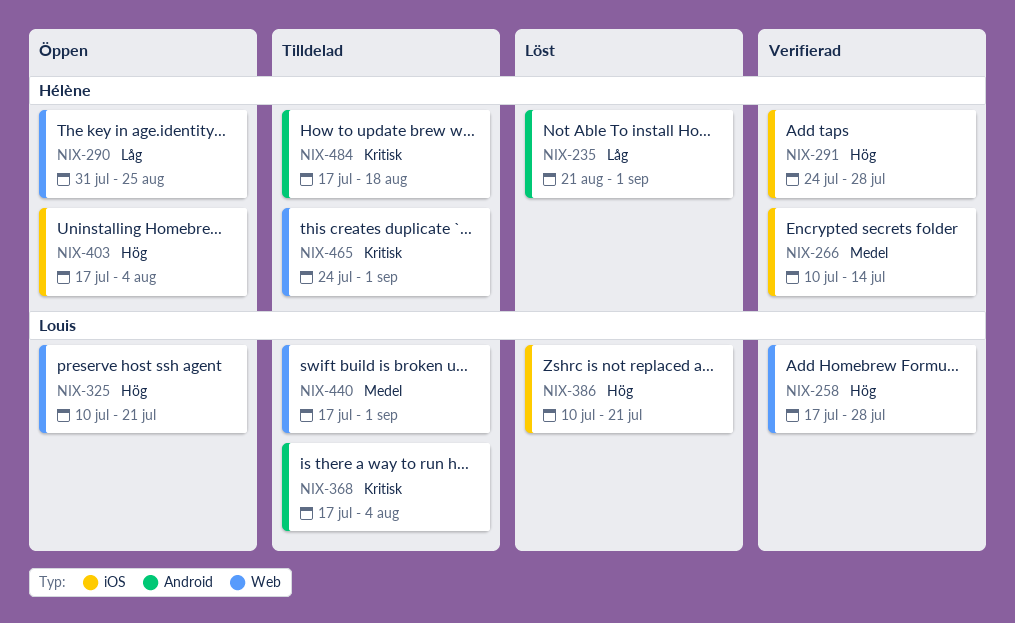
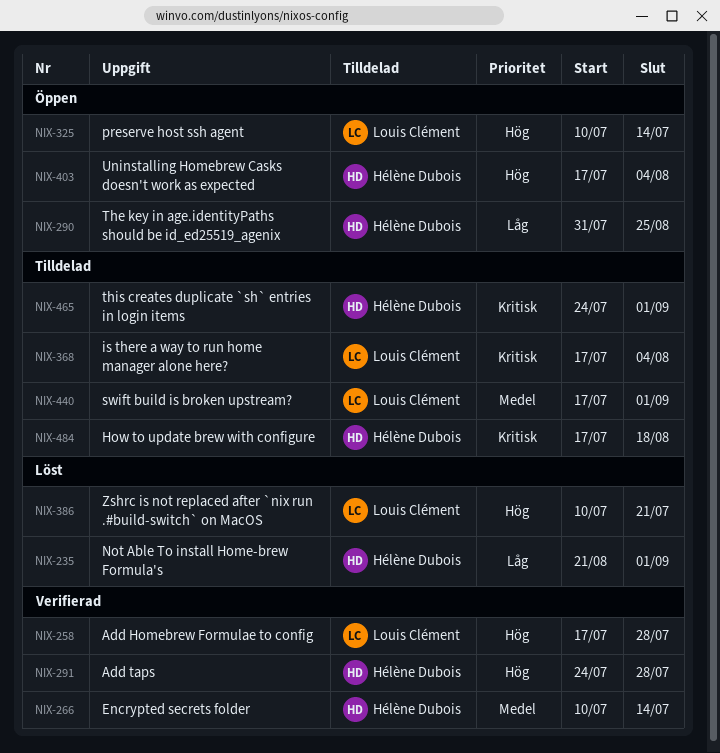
NIX-325, due: Jul 21 -> Jul 14

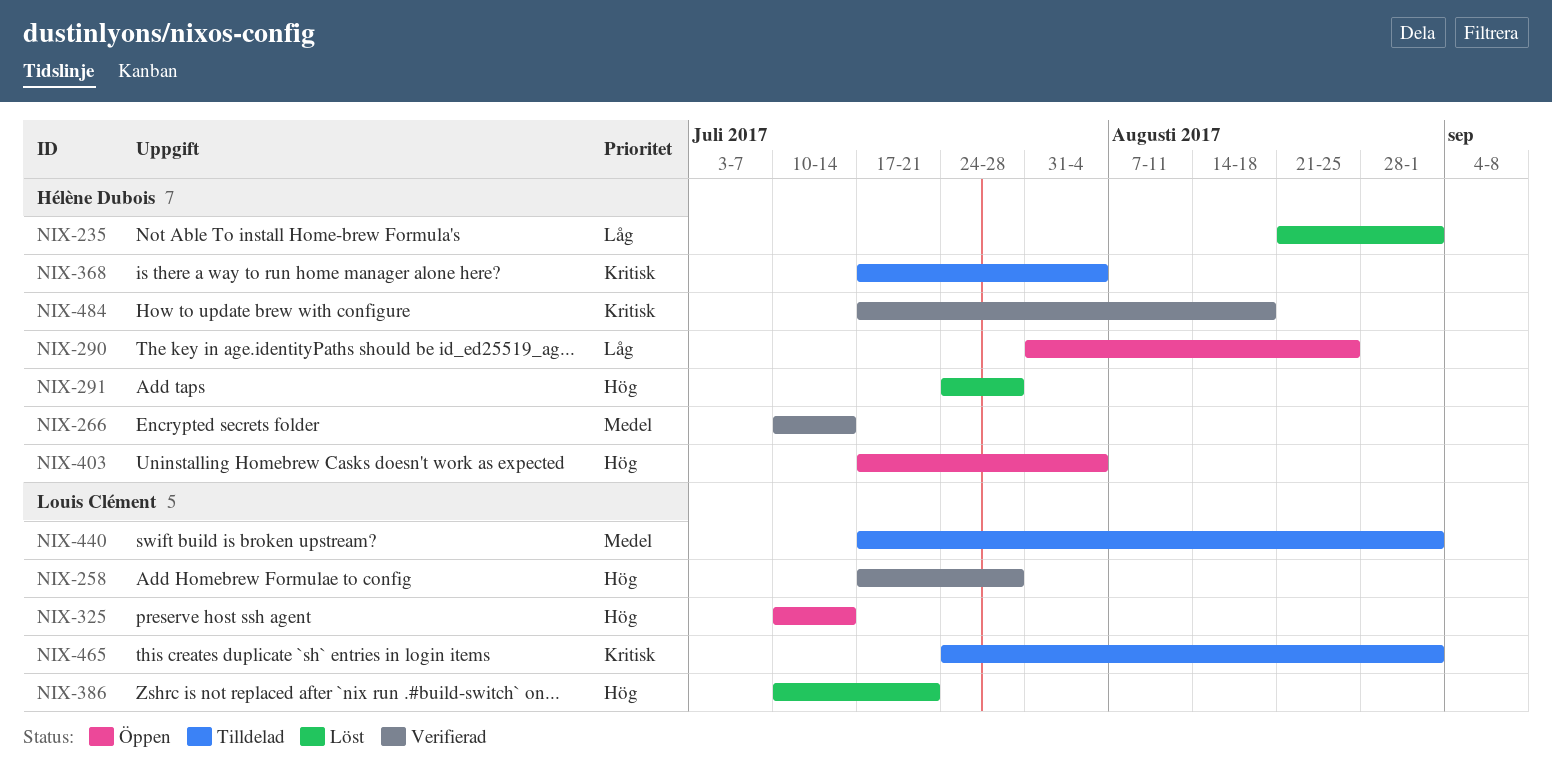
NIX-291, status: Verifierad -> Löst
NIX-368, owner: Louis Clément -> Hélène Dubois
NIX-465, owner: Hélène Dubois -> Louis Clément
NIX-484, status: Tilldelad -> Verifierad

